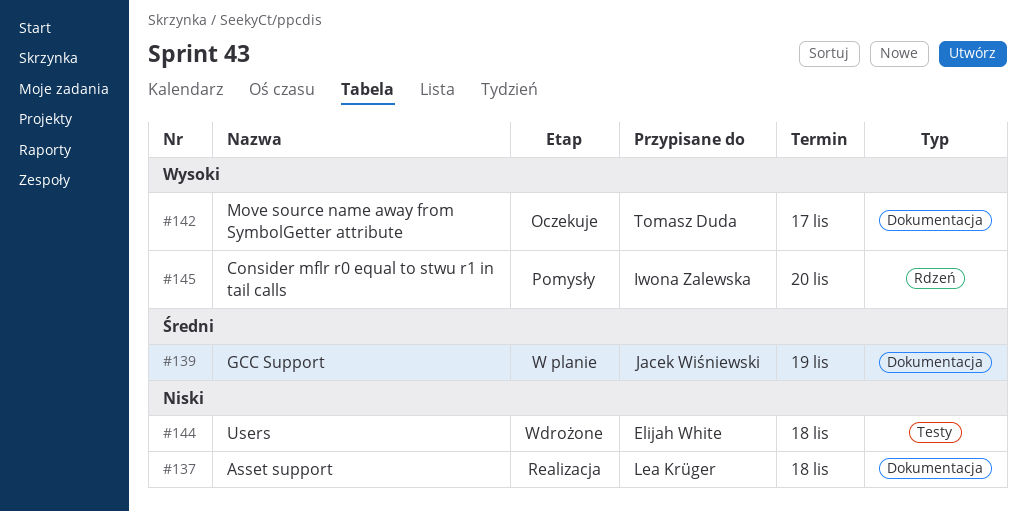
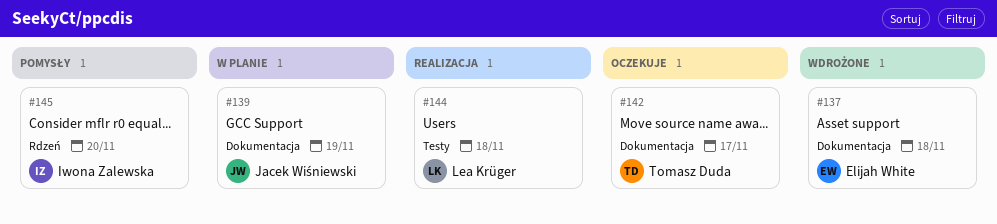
#137, status: Realizacja -> Wdrożone
#137, owner: Lea Krüger -> Elijah White
#144, status: Wdrożone -> Realizacja
#144, owner: Elijah White -> Lea Krüger

